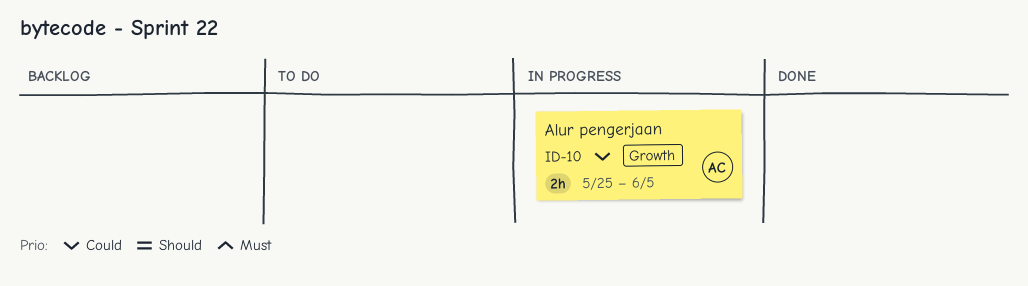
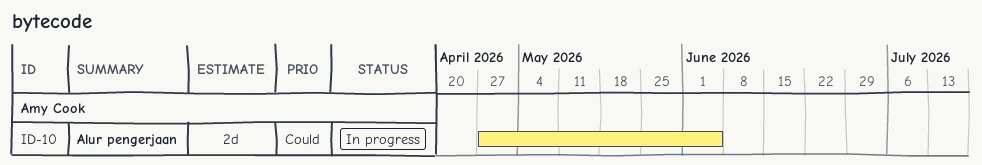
ID-10, estimate: 2h -> 2d
ID-10, start: May 25 -> Apr 27

